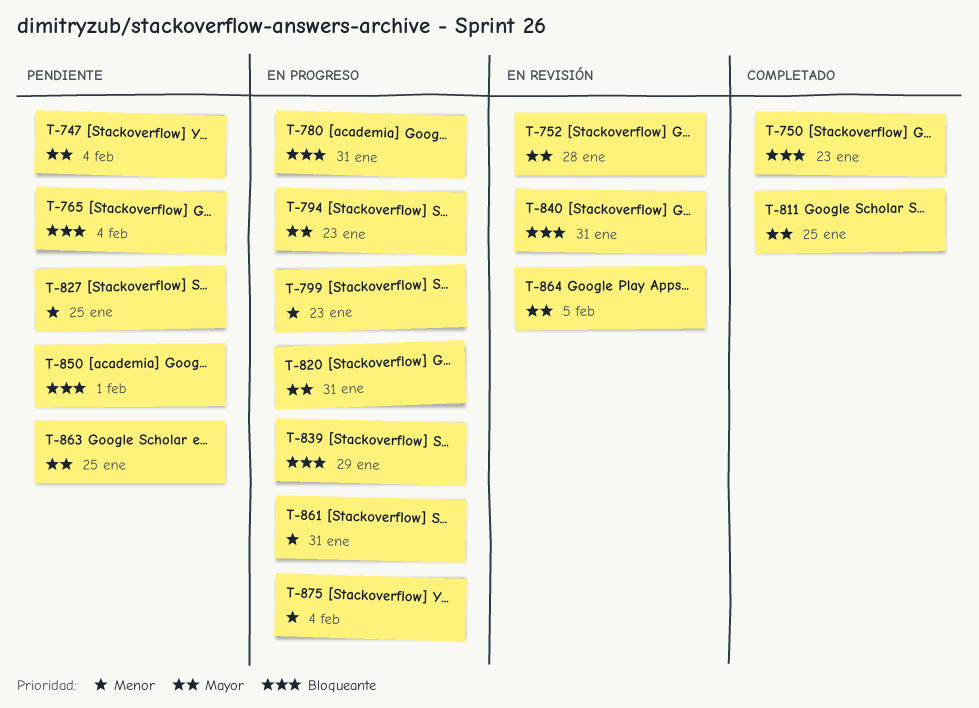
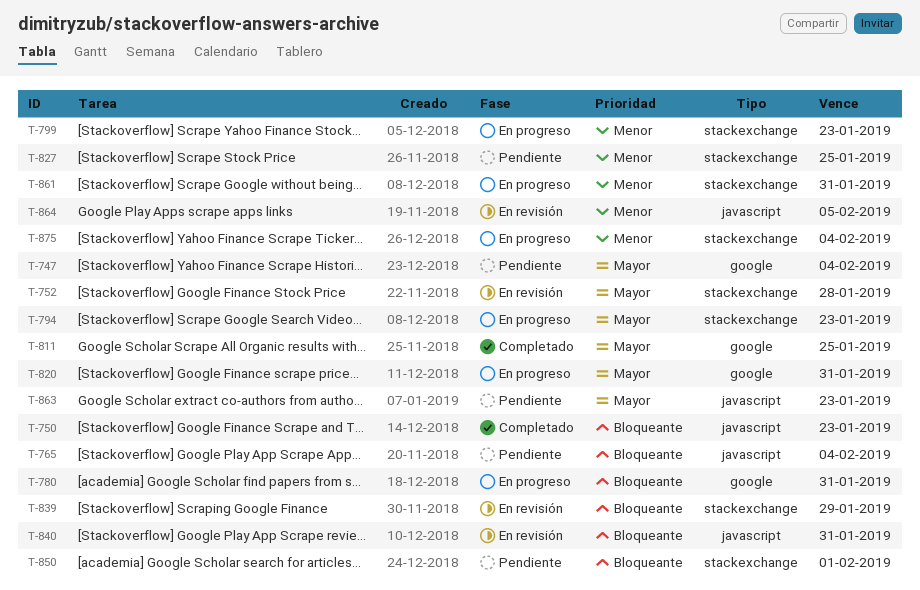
T-839, status: En progreso -> En revisión
T-863, due: Jan 25 -> Jan 23
T-864, priority: Mayor -> Menor

